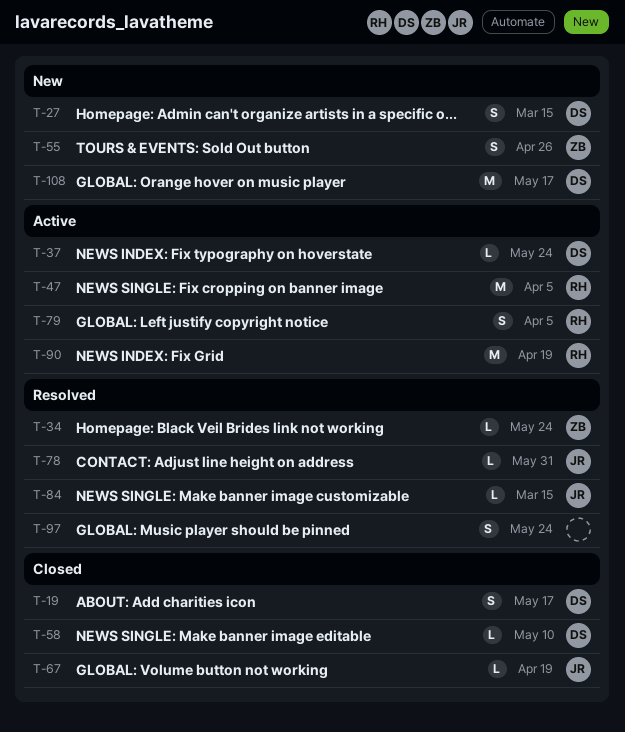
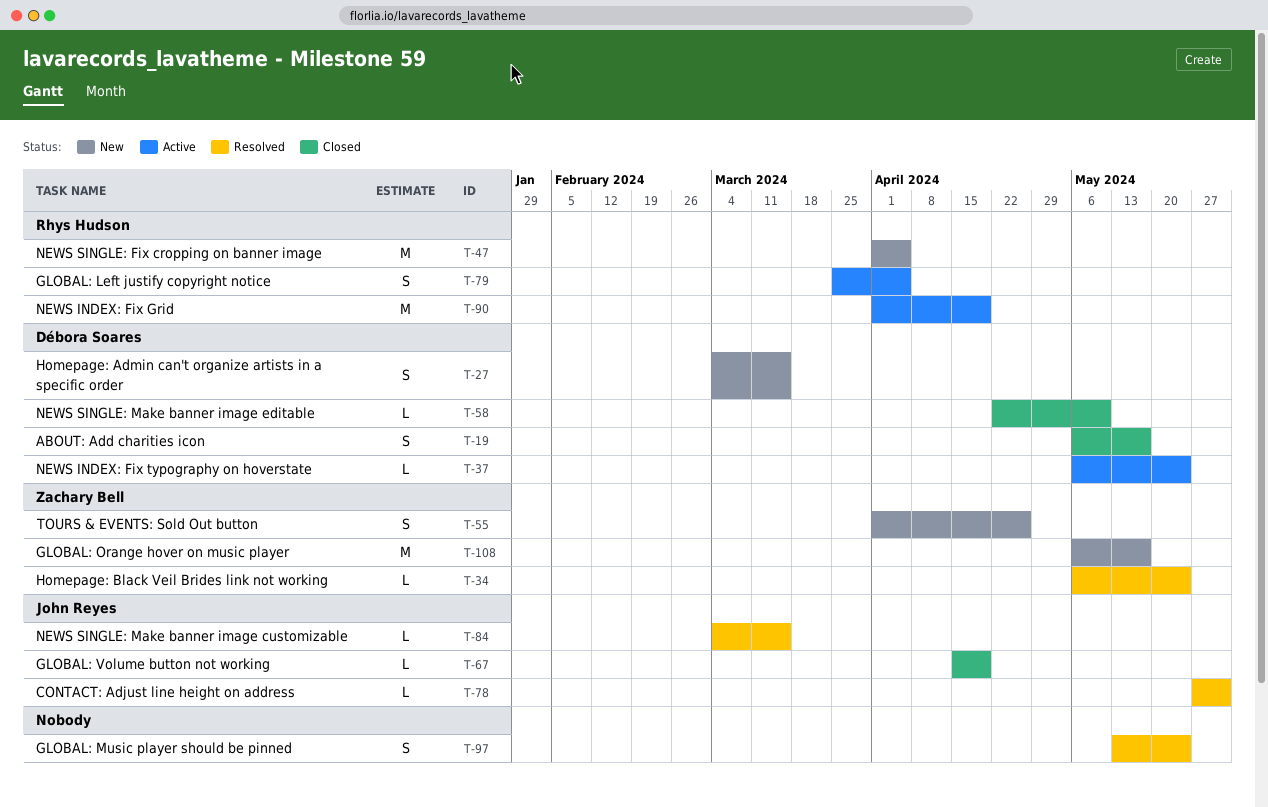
T-47, status: Active -> New
T-108, owner: Débora Soares -> Zachary Bell

